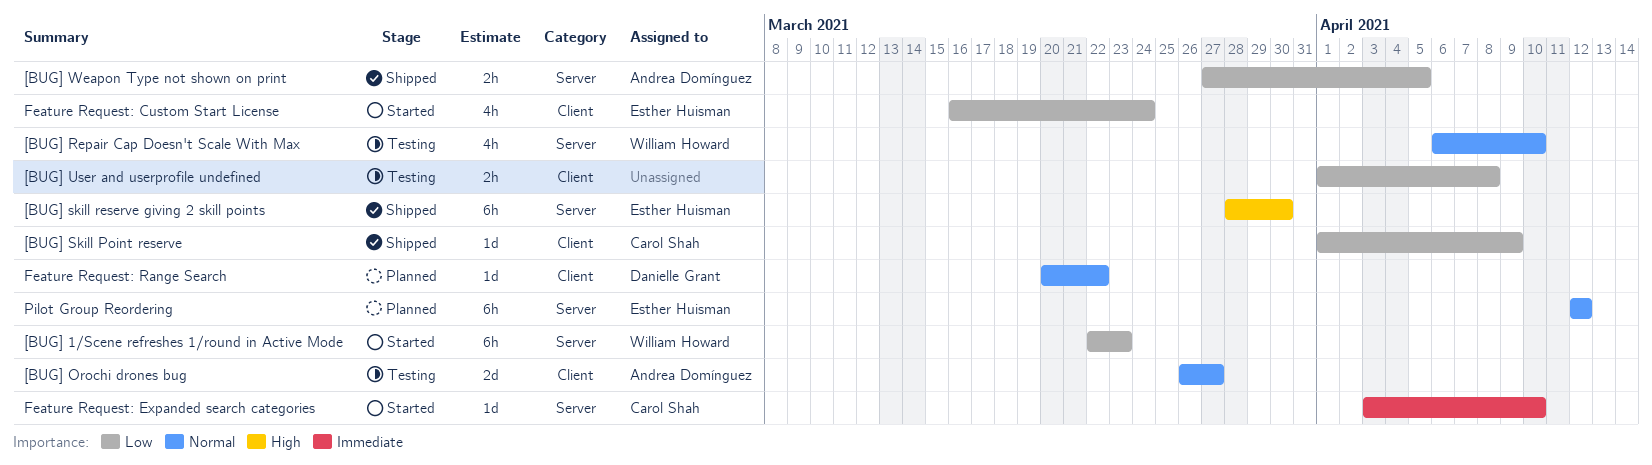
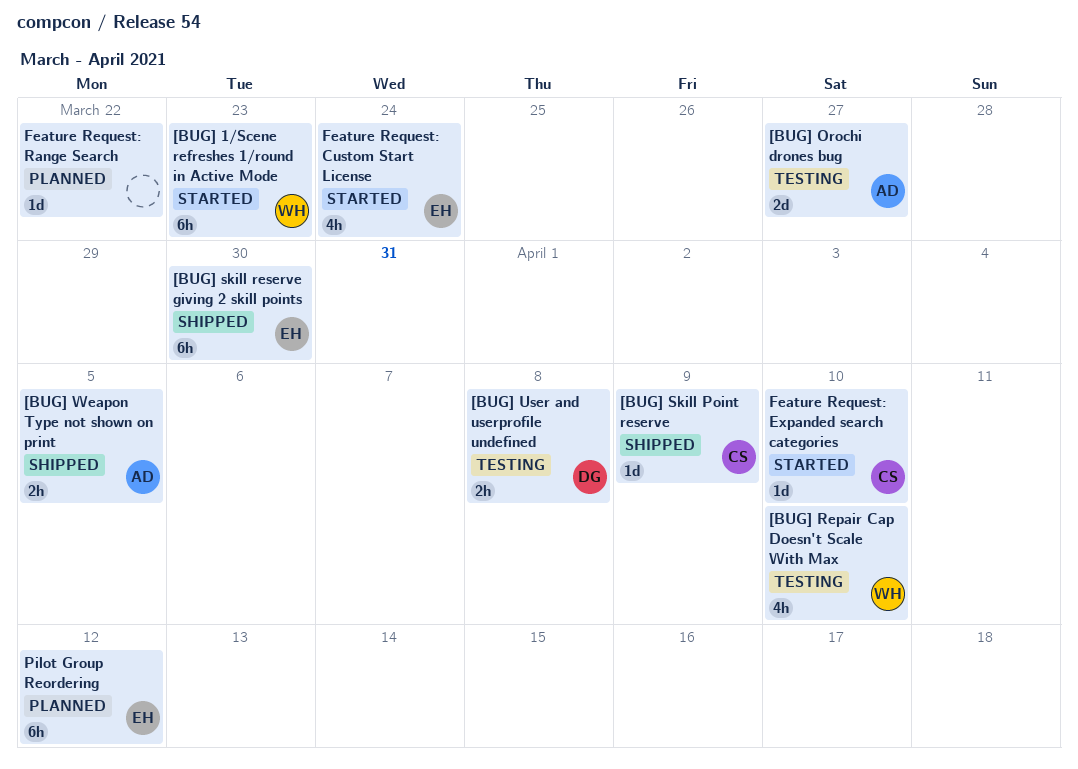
[BUG] User and userprofile undefined, owner: none -> Danielle Grant
Feature Request: Range Search, owner: Danielle Grant -> none

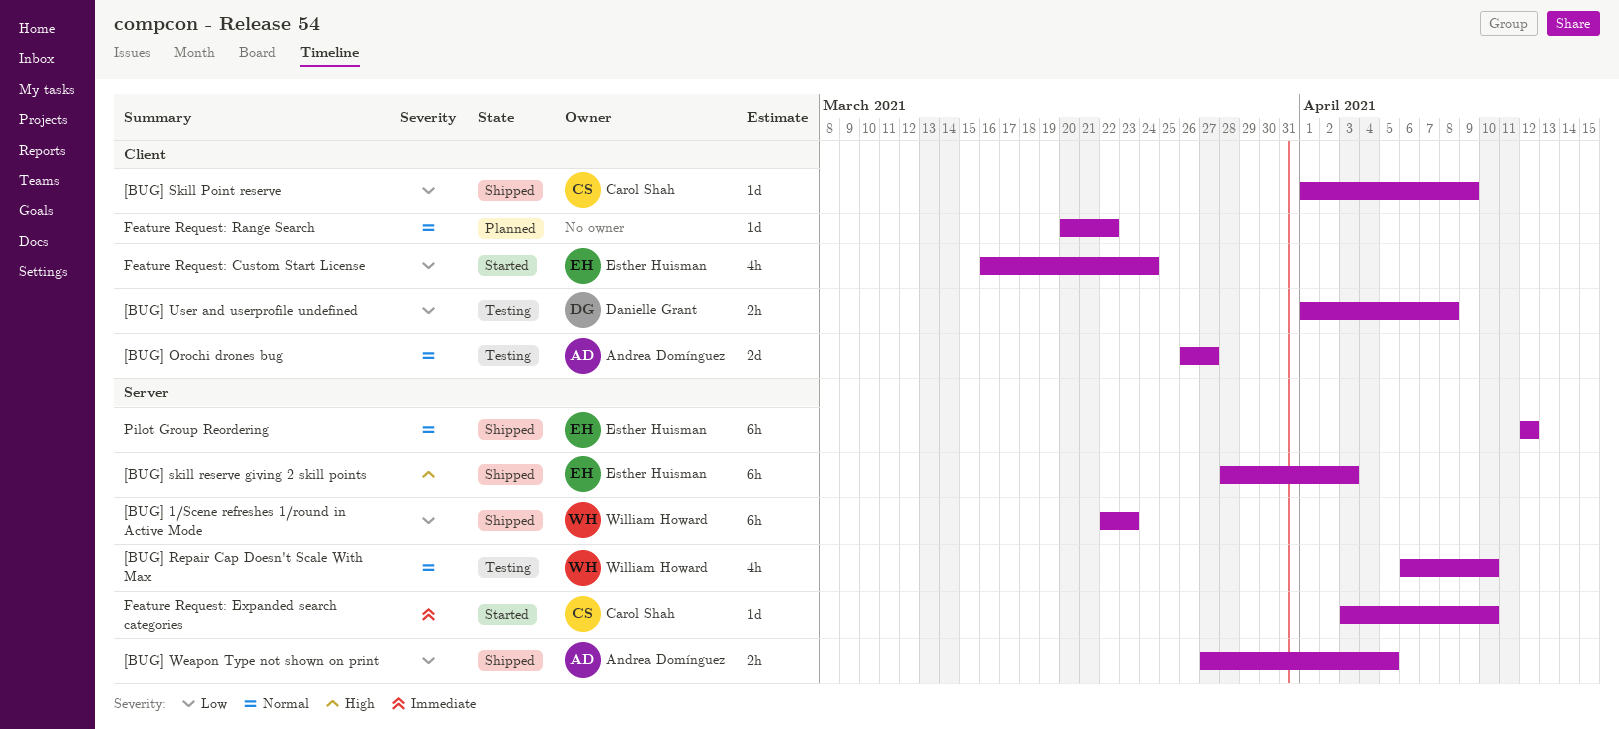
[BUG] 1/Scene refreshes 1/round in Active Mode, status: Started -> Shipped
[BUG] skill reserve giving 2 skill points, due: Mar 30 -> Apr 3
Pilot Group Reordering, status: Planned -> Shipped

